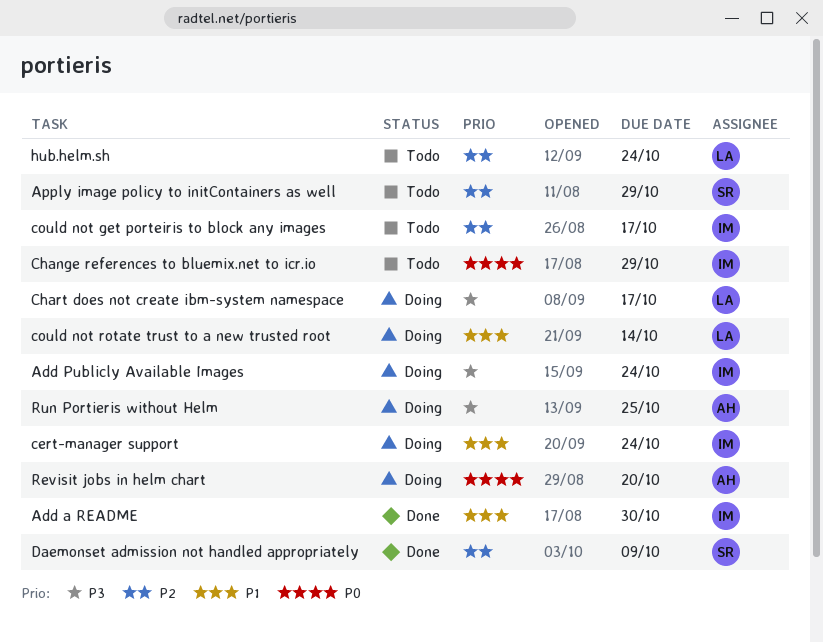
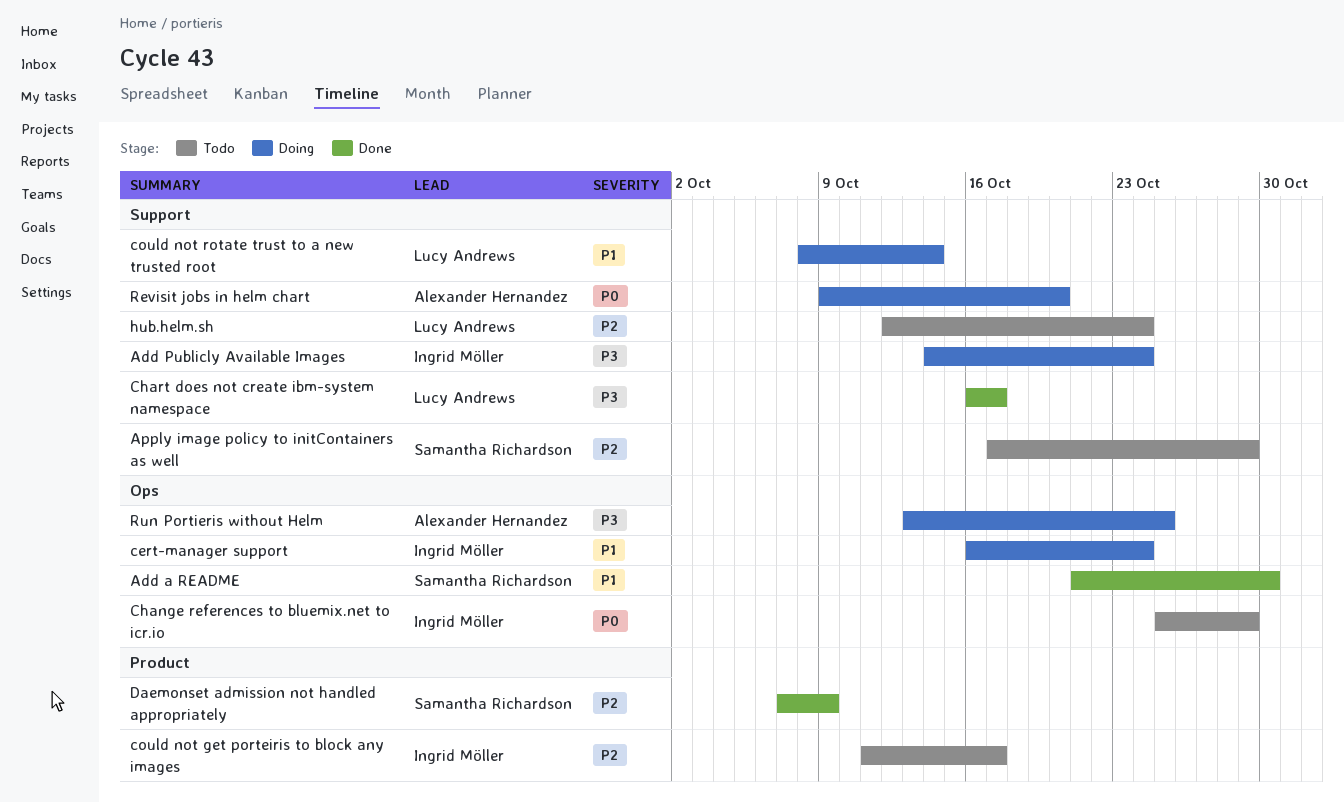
Add a README, owner: Ingrid Möller -> Samantha Richardson
Chart does not create ibm-system namespace, status: Doing -> Done

